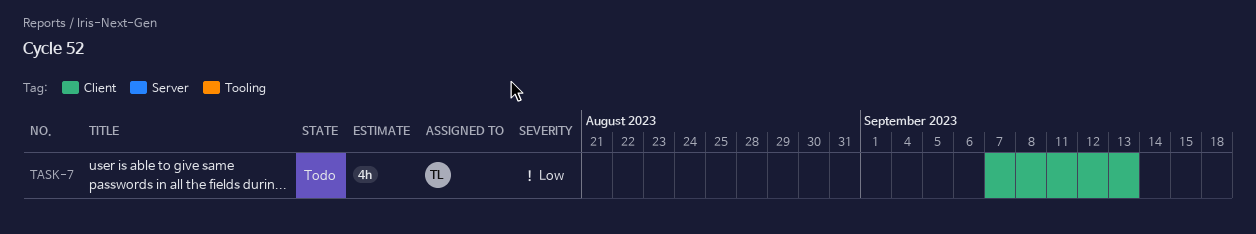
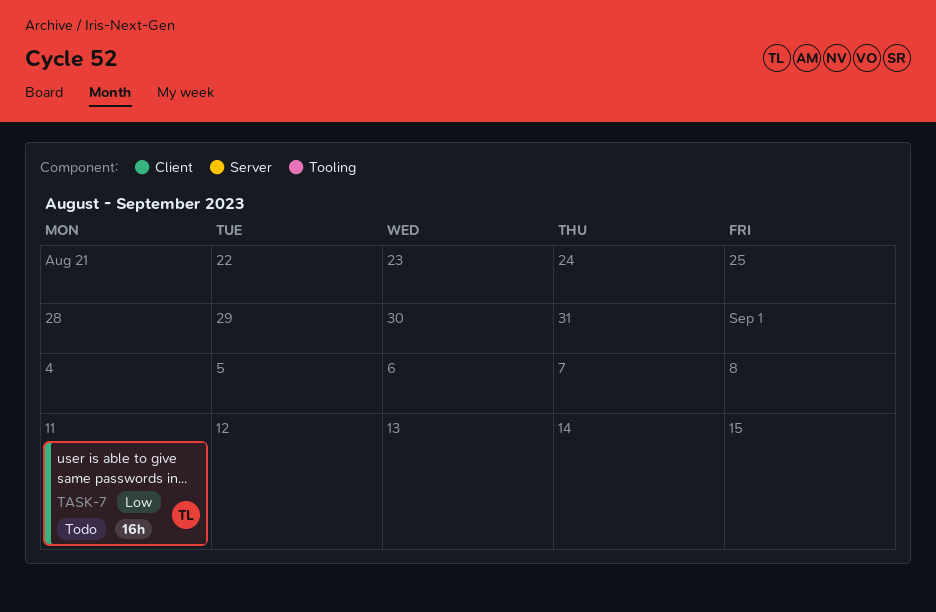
TASK-7, estimate: 4h -> 16h
TASK-7, due: Sep 13 -> Sep 11

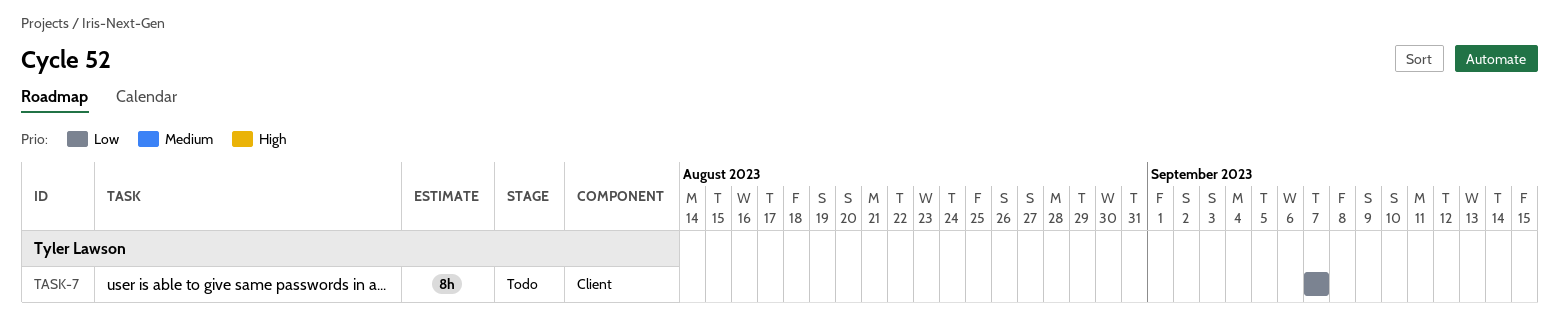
TASK-7, estimate: 16h -> 8h
TASK-7, due: Sep 11 -> Sep 7

